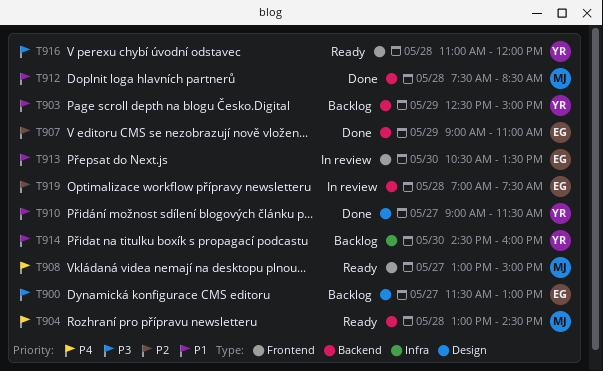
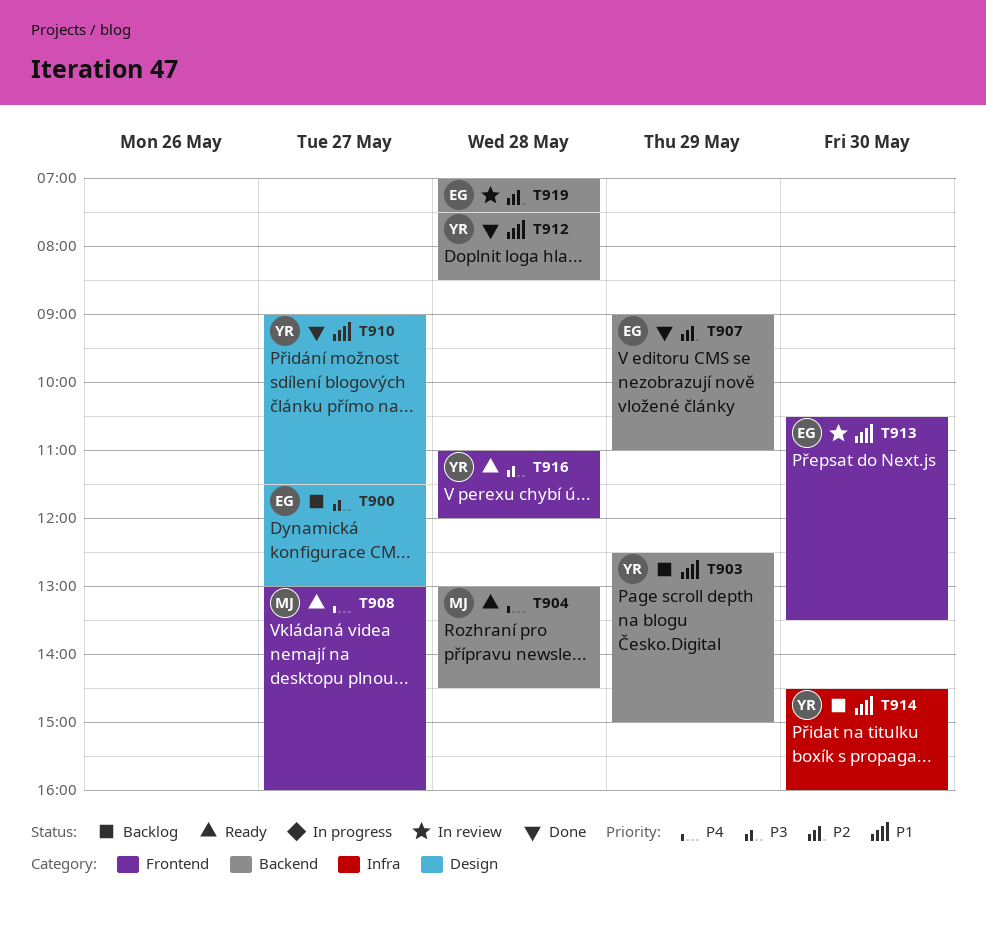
T908, ends: 15:00 -> 16:00
T912, owner: MJ -> YR

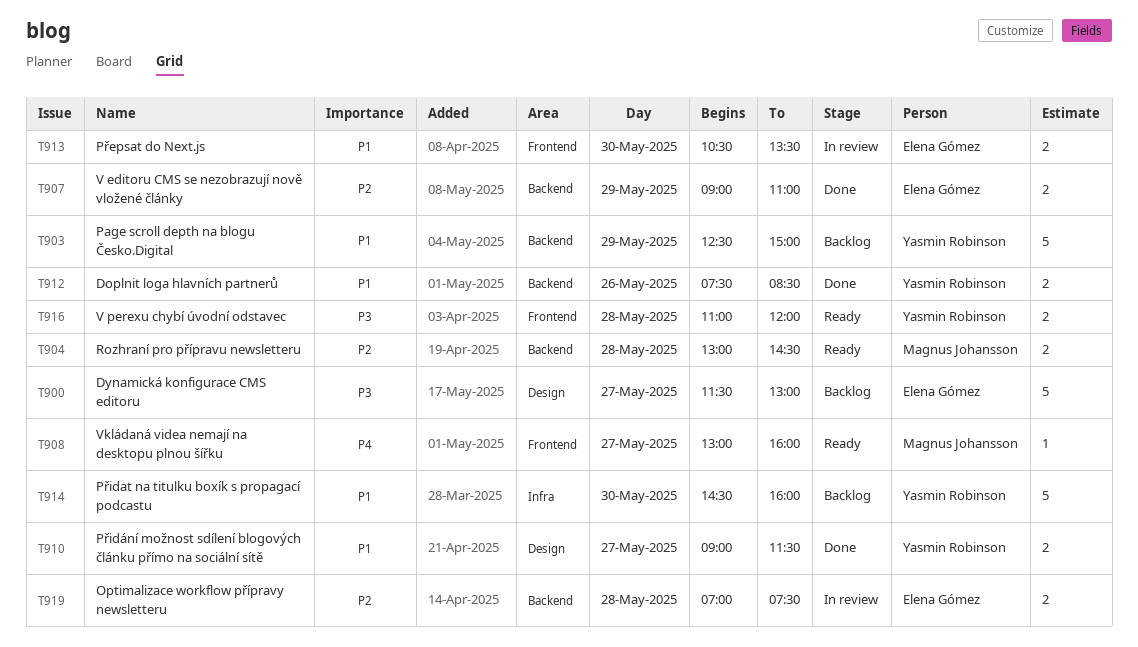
T904, priority: P4 -> P2
T912, day: May 28 -> May 26

